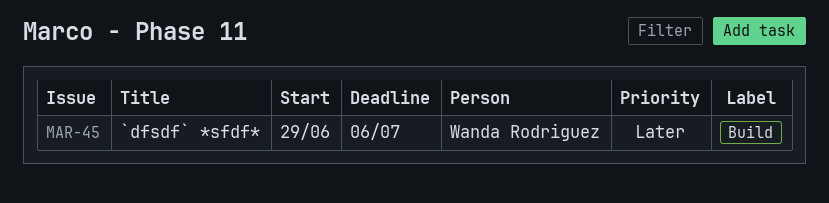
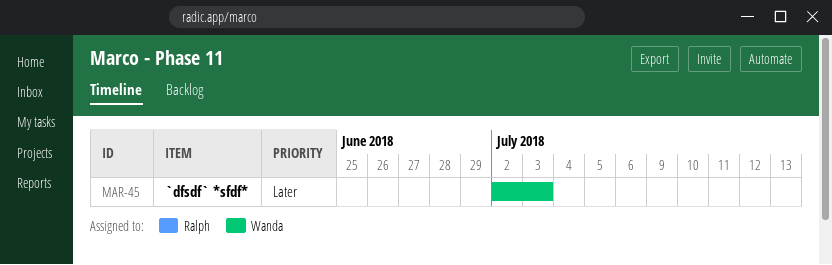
MAR-45, start: Jun 29 -> Jul 2
MAR-45, due: Jul 6 -> Jul 3

